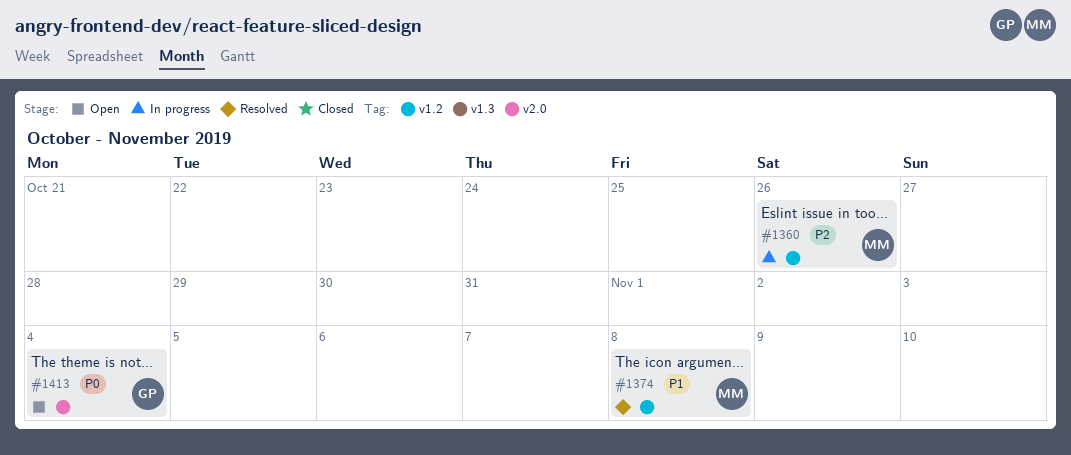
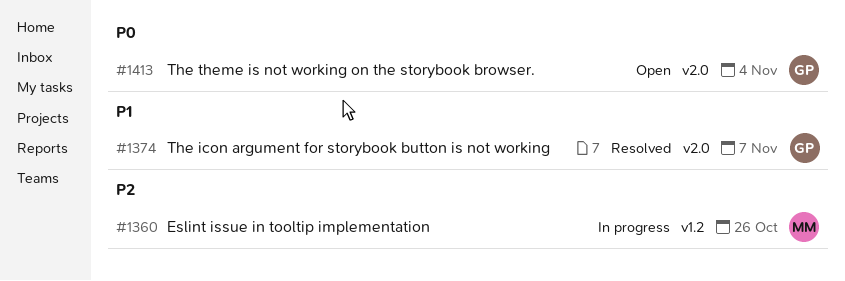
#1374, owner: MM -> GP
#1374, label: v1.2 -> v2.0
#1374, due: Nov 8 -> Nov 7

